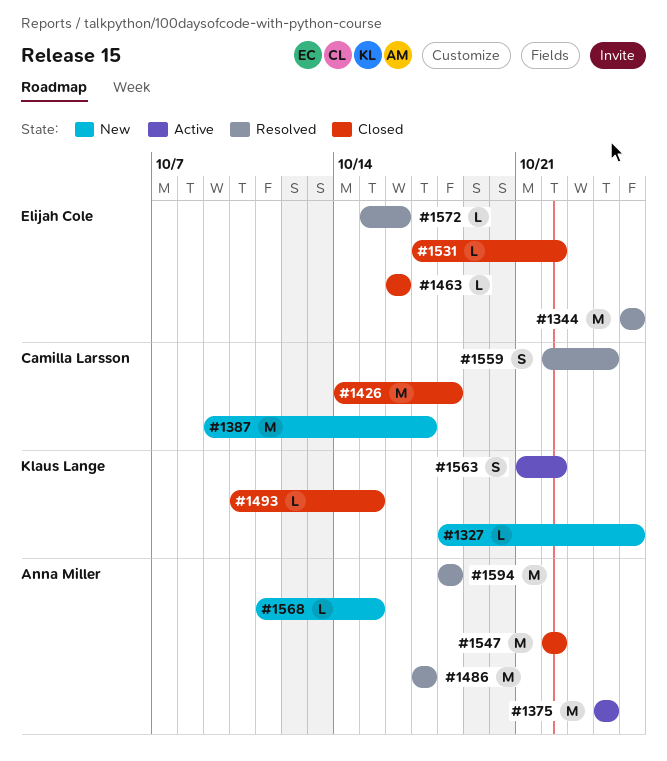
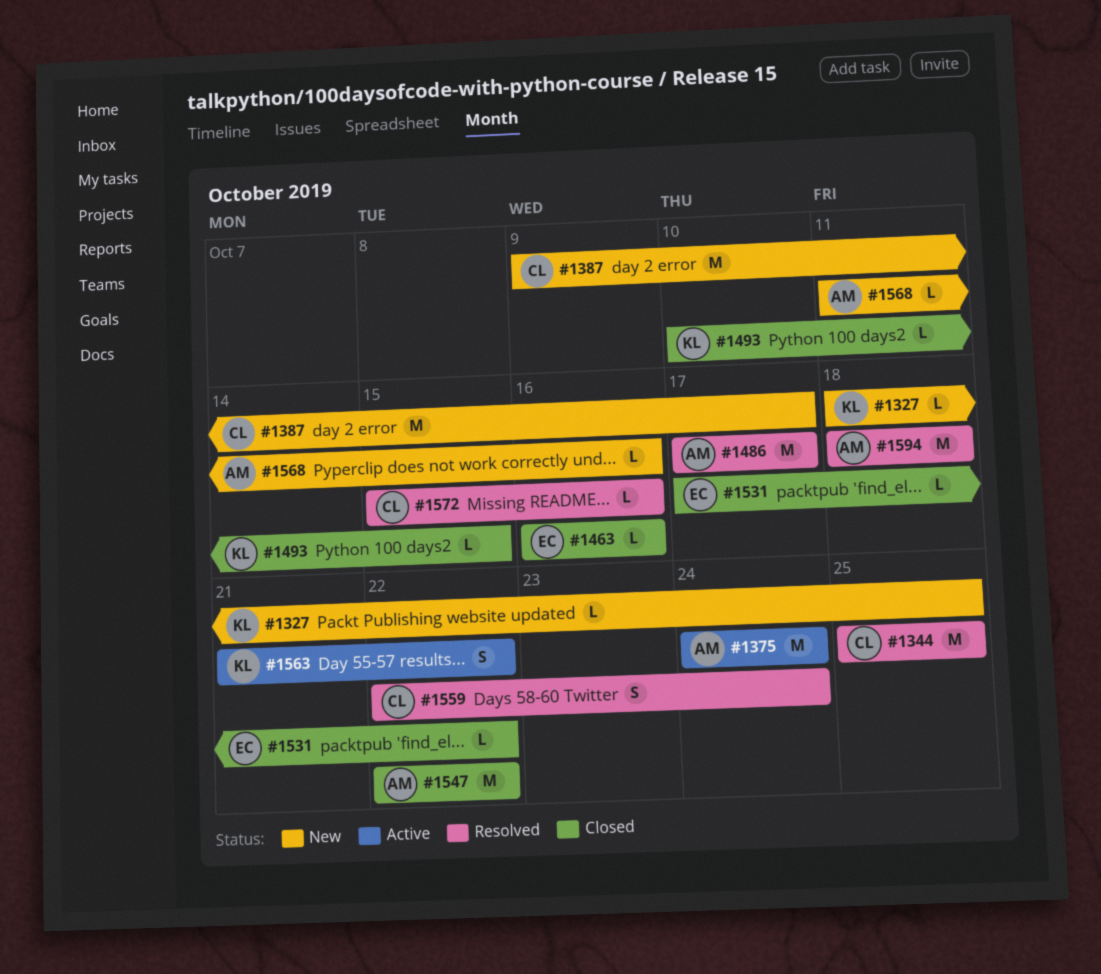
#1344, owner: Elijah Cole -> Camilla Larsson
#1426: present -> none
#1568, due: Oct 15 -> Oct 16
#1572, owner: Elijah Cole -> Camilla Larsson

